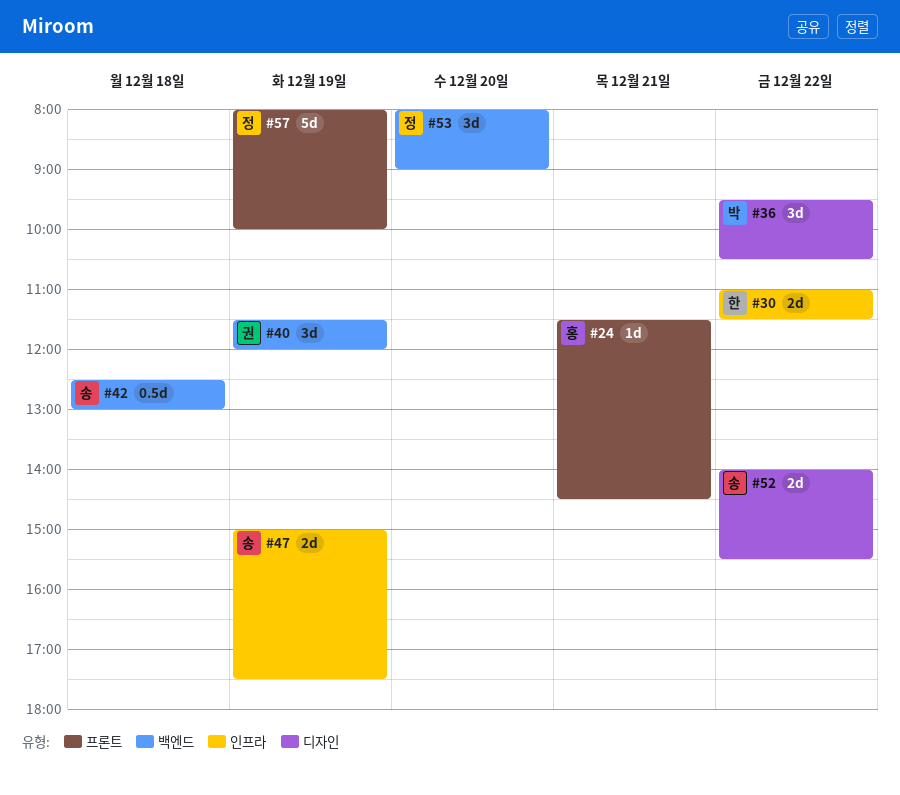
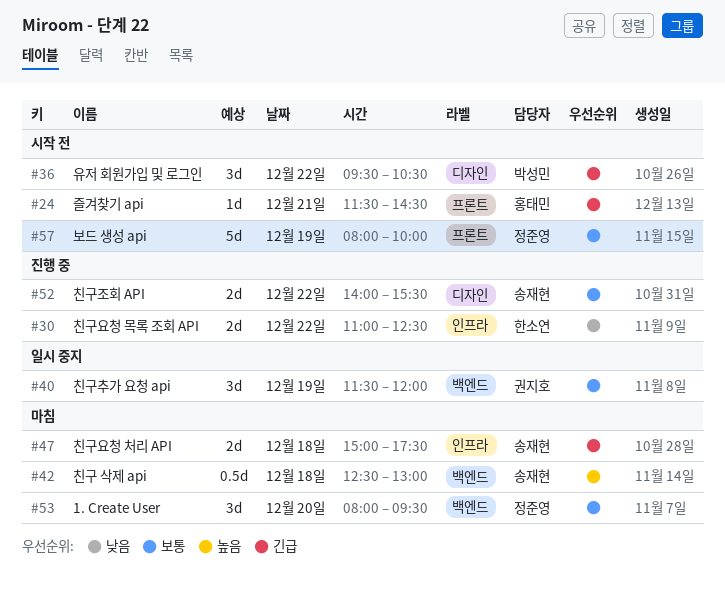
#30, ends: 11:30 -> 12:30
#47, day: Dec 19 -> Dec 18
#53, ends: 09:00 -> 09:30

